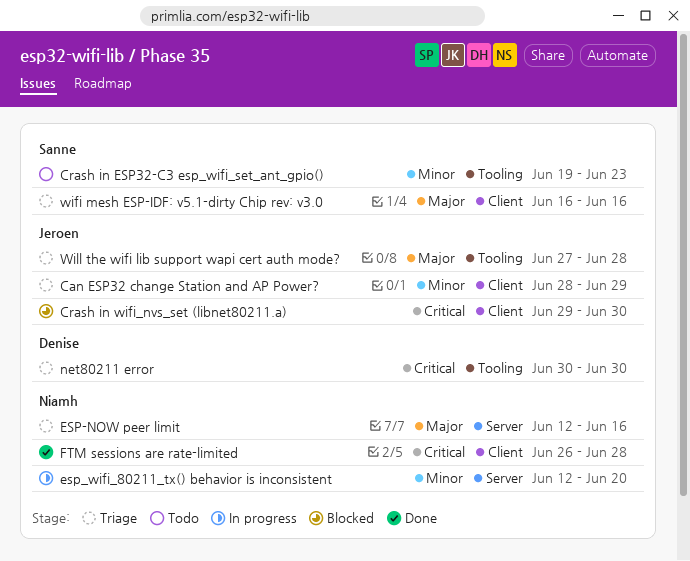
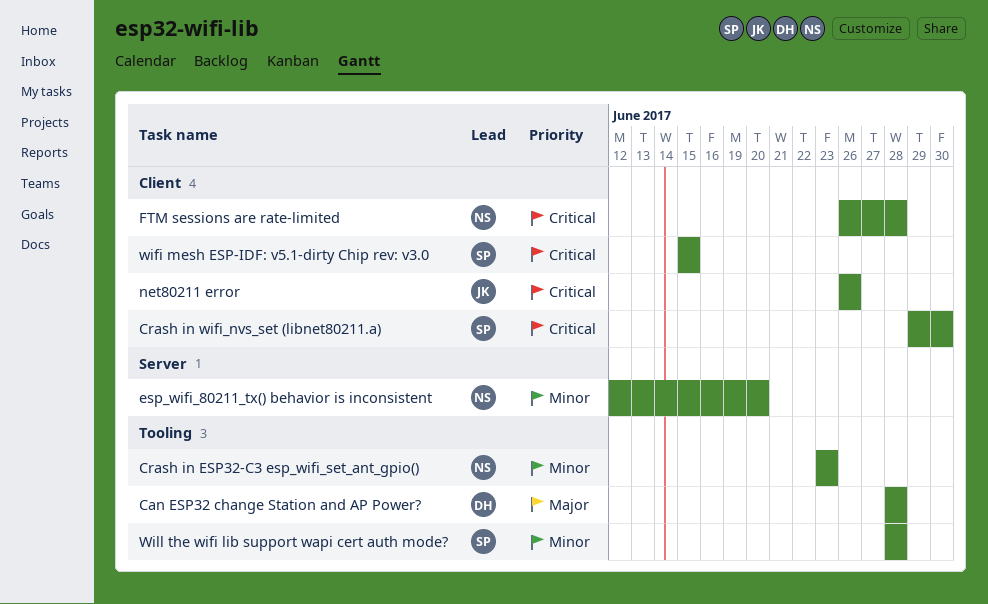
Can ESP32 change Station and AP Power?, owner: Jeroen -> Denise
Can ESP32 change Station and AP Power?, priority: Minor -> Major
Can ESP32 change Station and AP Power?, label: Client -> Tooling
Can ESP32 change Station and AP Power?, due: Jun 29 -> Jun 28
Crash in ESP32-C3 esp_wifi_set_ant_gpio(), owner: Sanne -> Niamh
Crash in ESP32-C3 esp_wifi_set_ant_gpio(), start: Jun 19 -> Jun 23
Crash in wifi_nvs_set (libnet80211.a), owner: Jeroen -> Sanne
ESP-NOW peer limit: present -> none
net80211 error, owner: Denise -> Jeroen
net80211 error, label: Tooling -> Client
net80211 error, start: Jun 30 -> Jun 26
net80211 error, due: Jun 30 -> Jun 26
wifi mesh ESP-IDF: v5.1-dirty Chip rev: v3.0, priority: Major -> Critical
wifi mesh ESP-IDF: v5.1-dirty Chip rev: v3.0, start: Jun 16 -> Jun 15
wifi mesh ESP-IDF: v5.1-dirty Chip rev: v3.0, due: Jun 16 -> Jun 15
Will the wifi lib support wapi cert auth mode?, owner: Jeroen -> Sanne
Will the wifi lib support wapi cert auth mode?, priority: Major -> Minor
Will the wifi lib support wapi cert auth mode?, start: Jun 27 -> Jun 28

